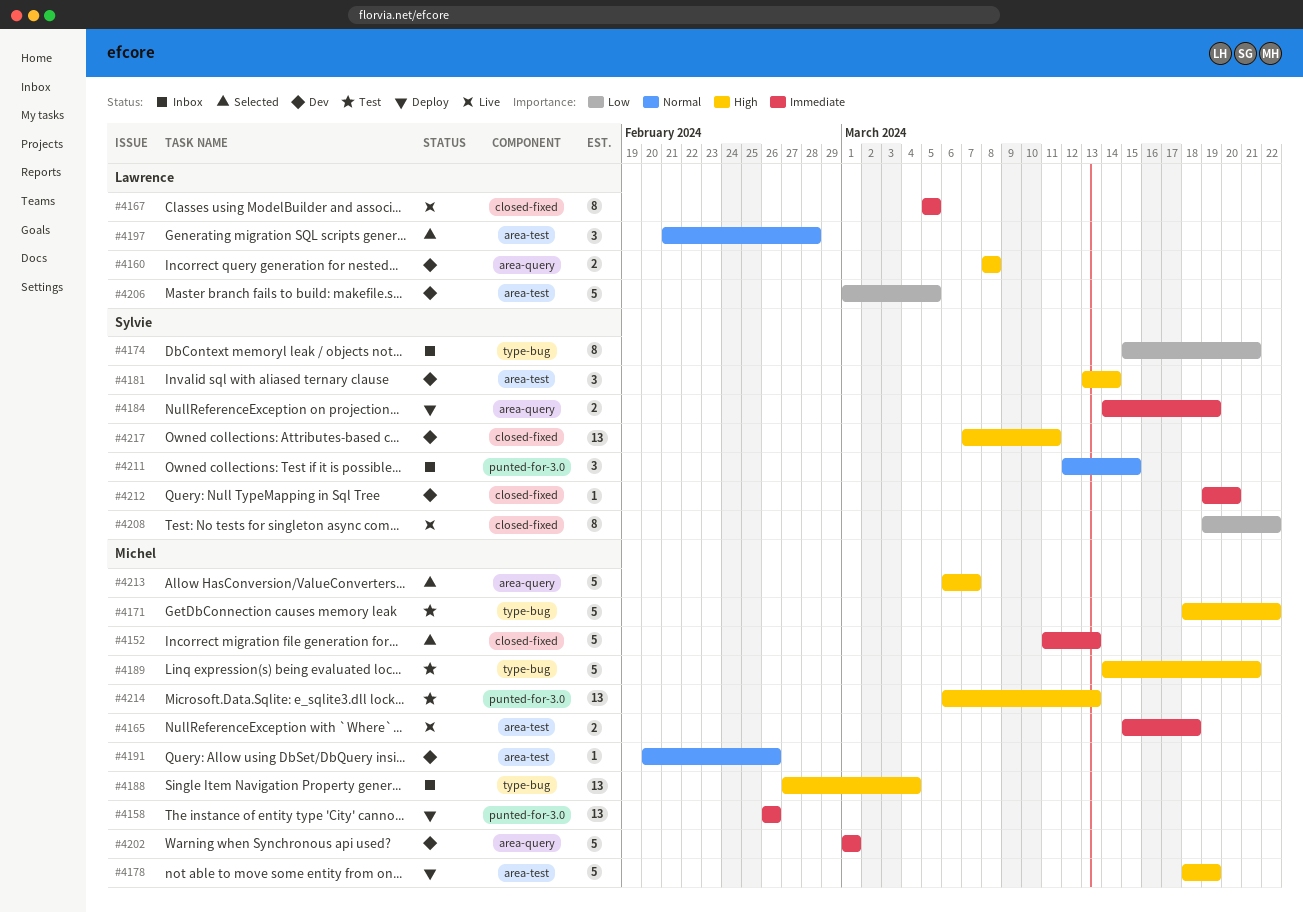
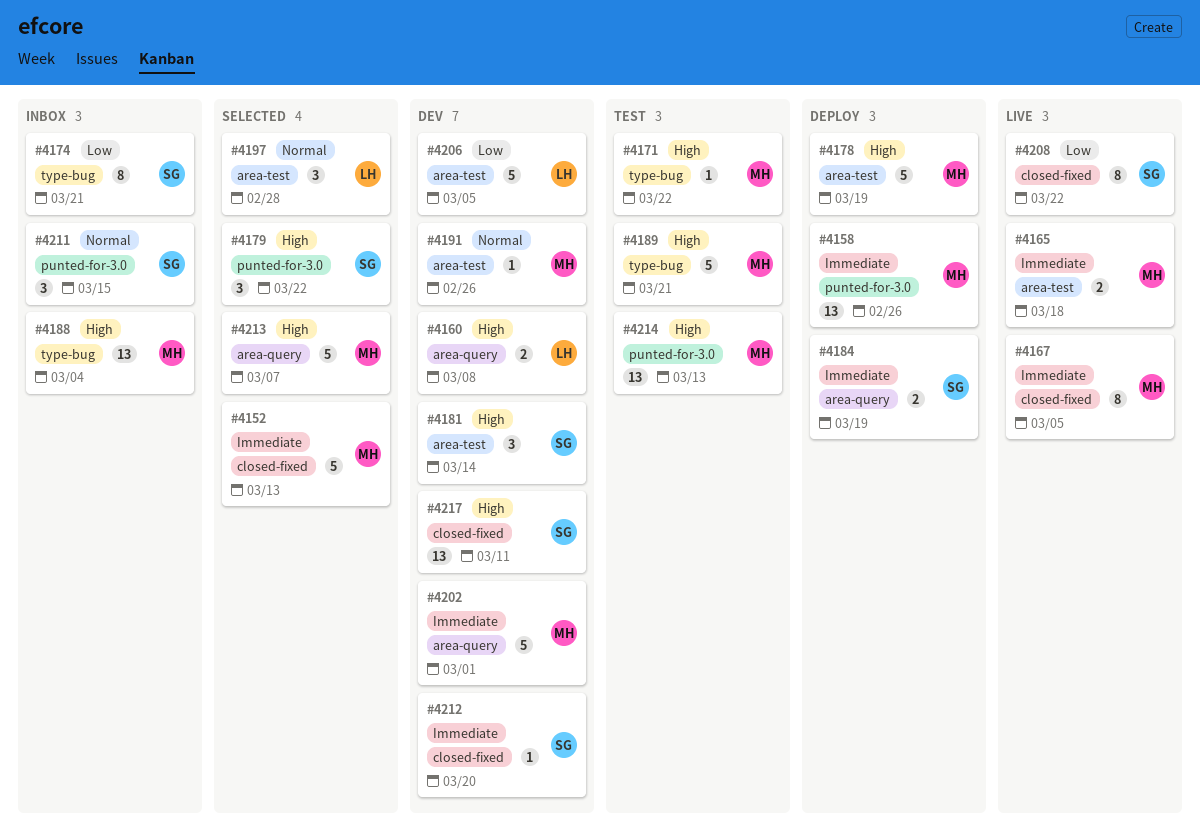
#4167, owner: Lawrence -> Michel
#4171, estimate: 5 -> 1
#4179: none -> present

